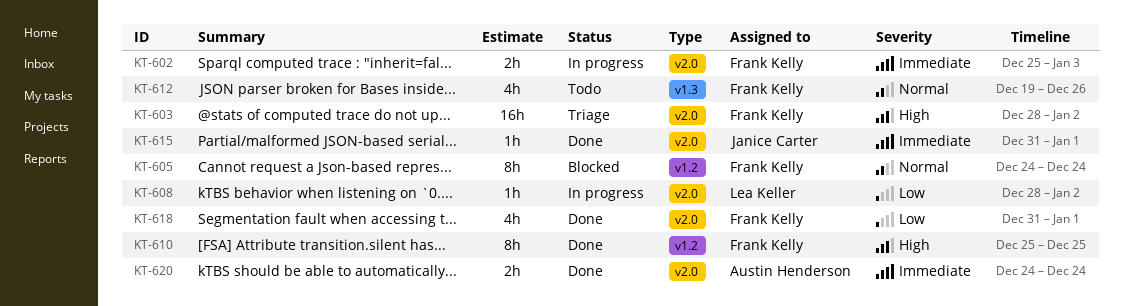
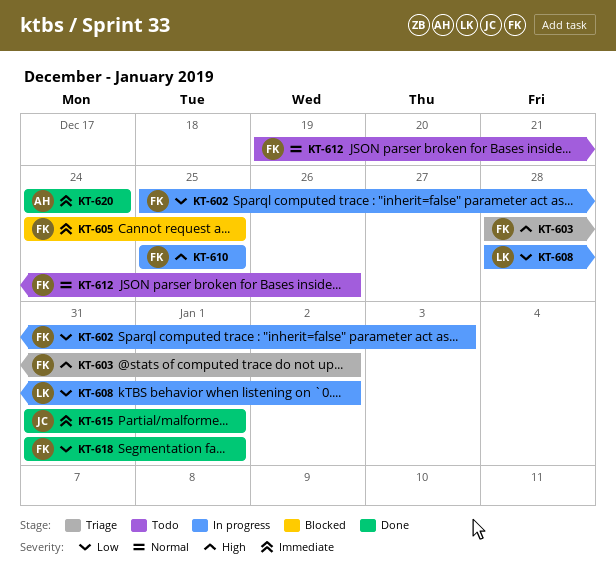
KT-602, priority: Immediate -> Low
KT-605, priority: Normal -> Immediate
KT-605, due: Dec 24 -> Dec 25
KT-610, status: Done -> In progress

